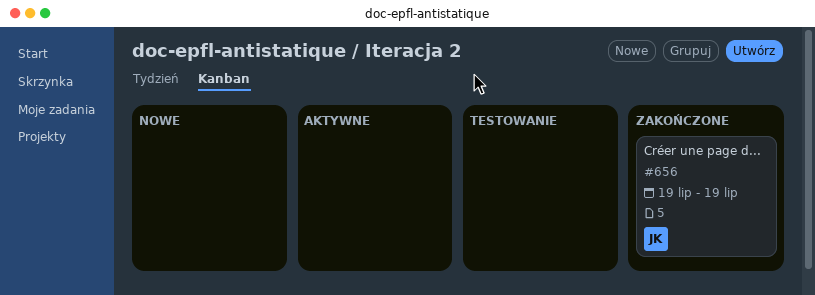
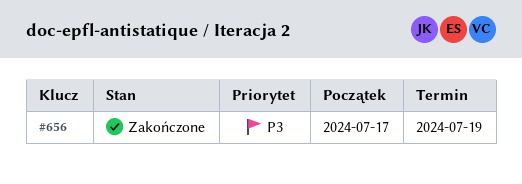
#656, start: Jul 19 -> Jul 17

